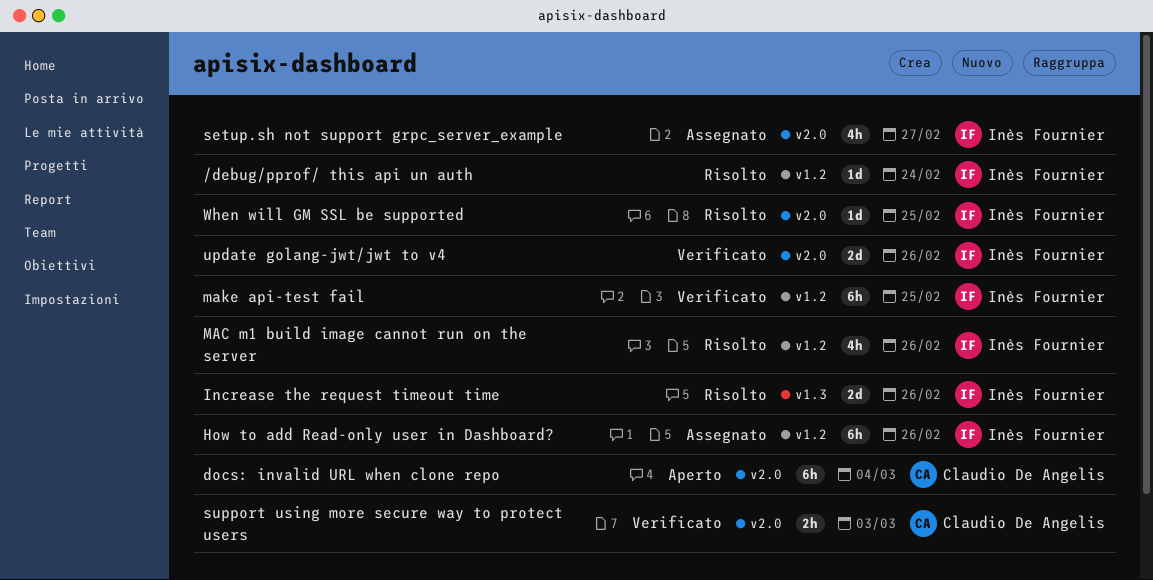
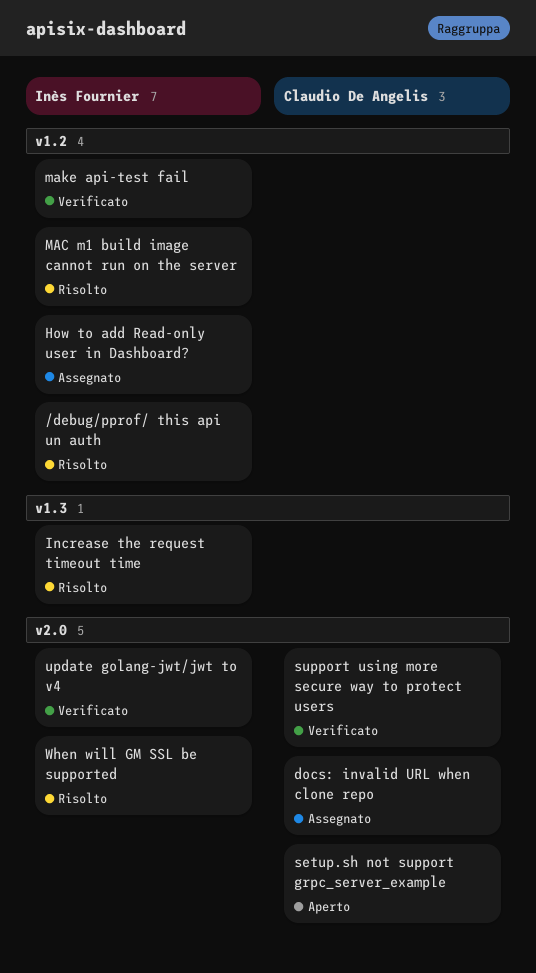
docs: invalid URL when clone repo, status: Aperto -> Assegnato
setup.sh not support grpc_server_example, status: Assegnato -> Aperto
setup.sh not support grpc_server_example, owner: Inès Fournier -> Claudio De Angelis

